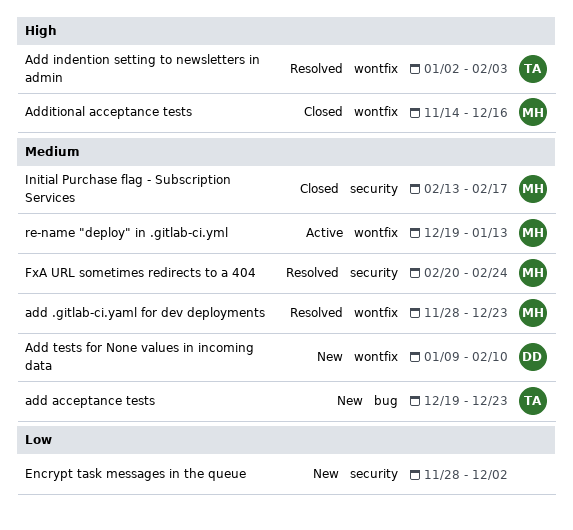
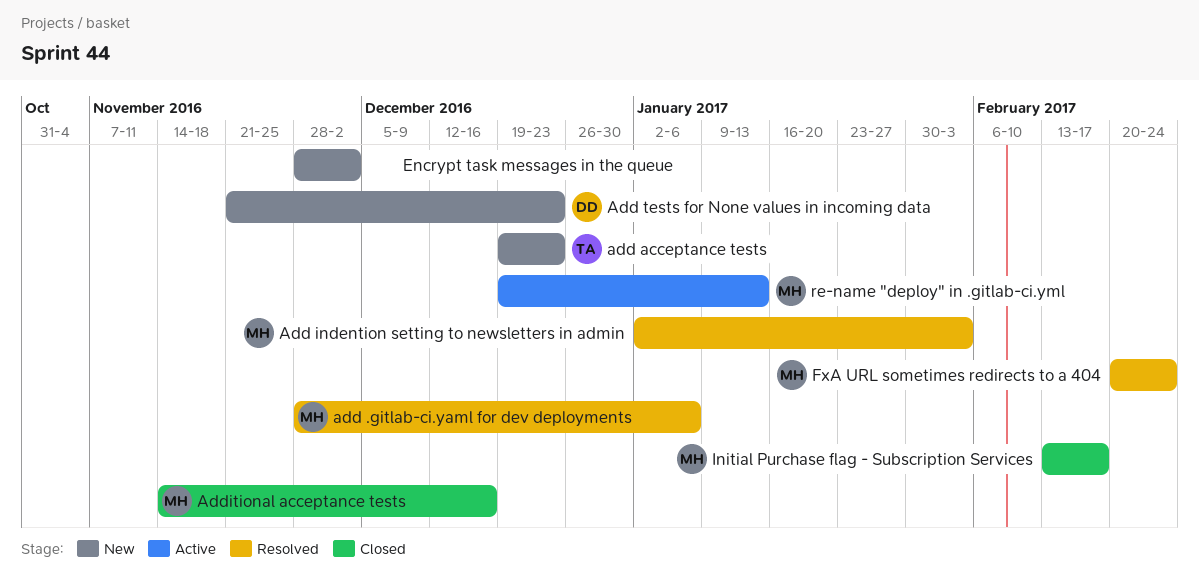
add .gitlab-ci.yaml for dev deployments, due: Dec 23 -> Jan 6
Add indention setting to newsletters in admin, owner: TA -> MH
Add tests for None values in incoming data, start: Jan 9 -> Nov 21
Add tests for None values in incoming data, due: Feb 10 -> Dec 23

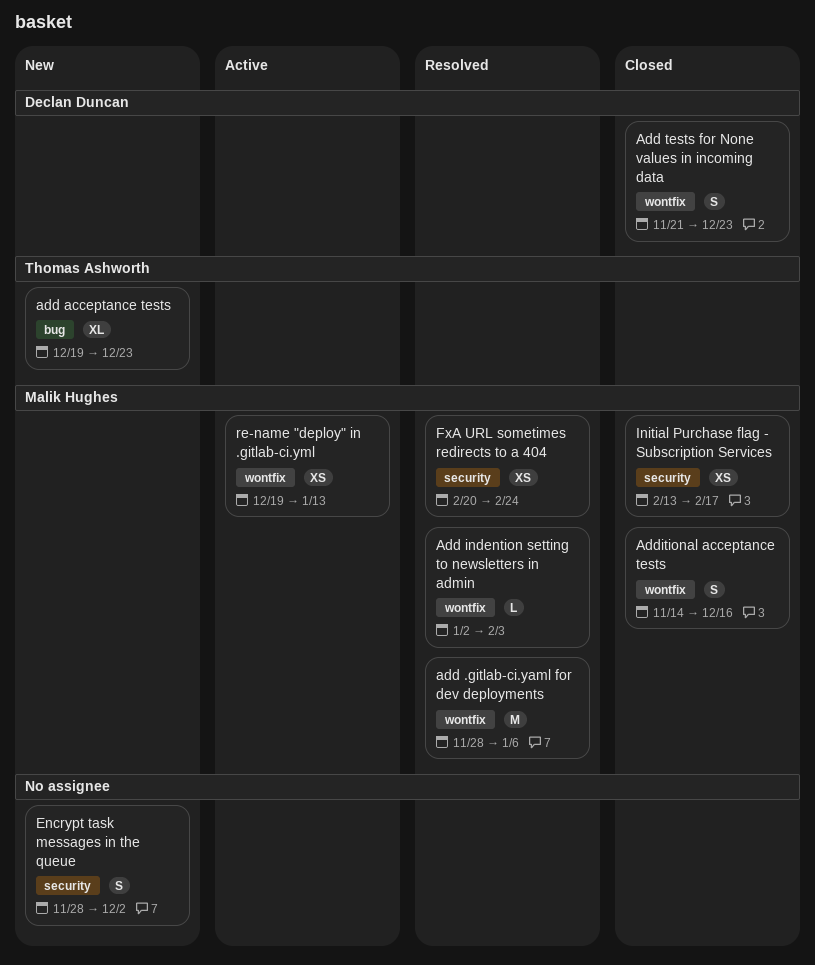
Add tests for None values in incoming data, status: New -> Closed

